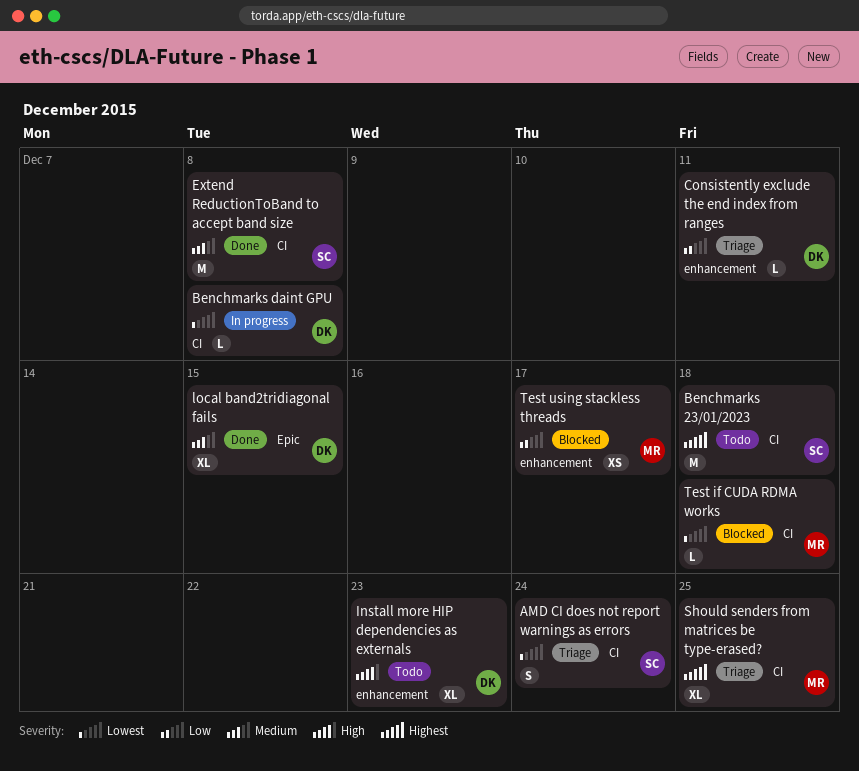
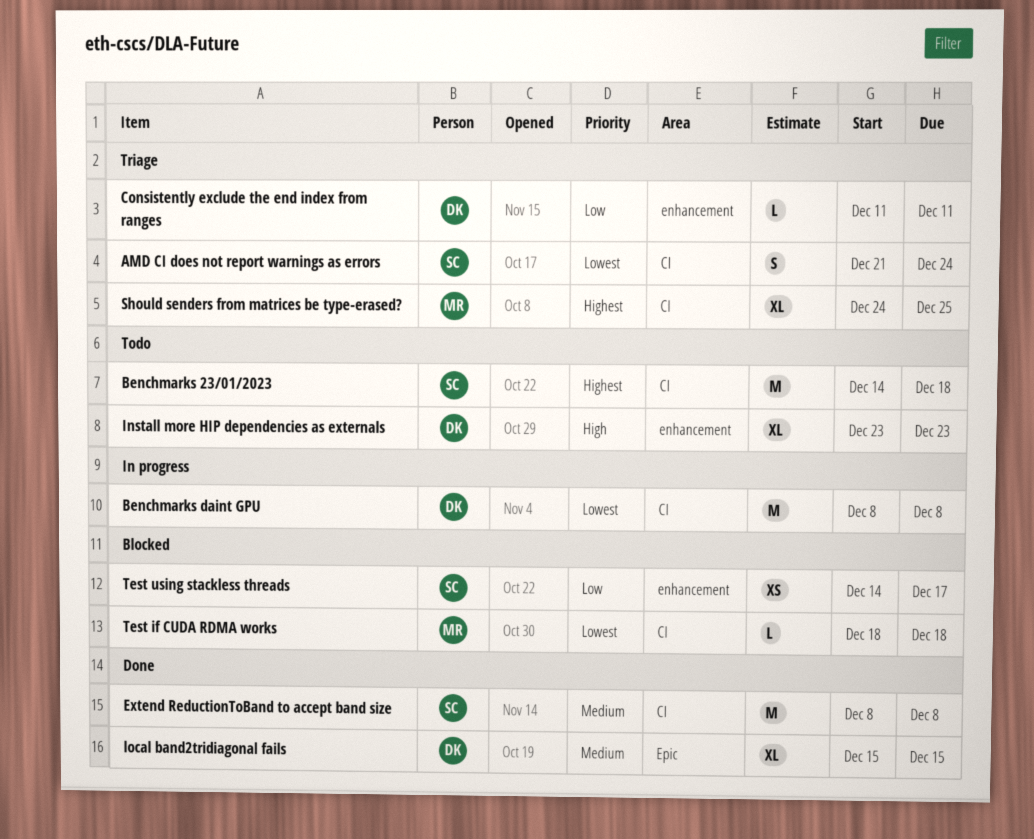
Benchmarks daint GPU, estimate: L -> M
Test using stackless threads, owner: MR -> SC

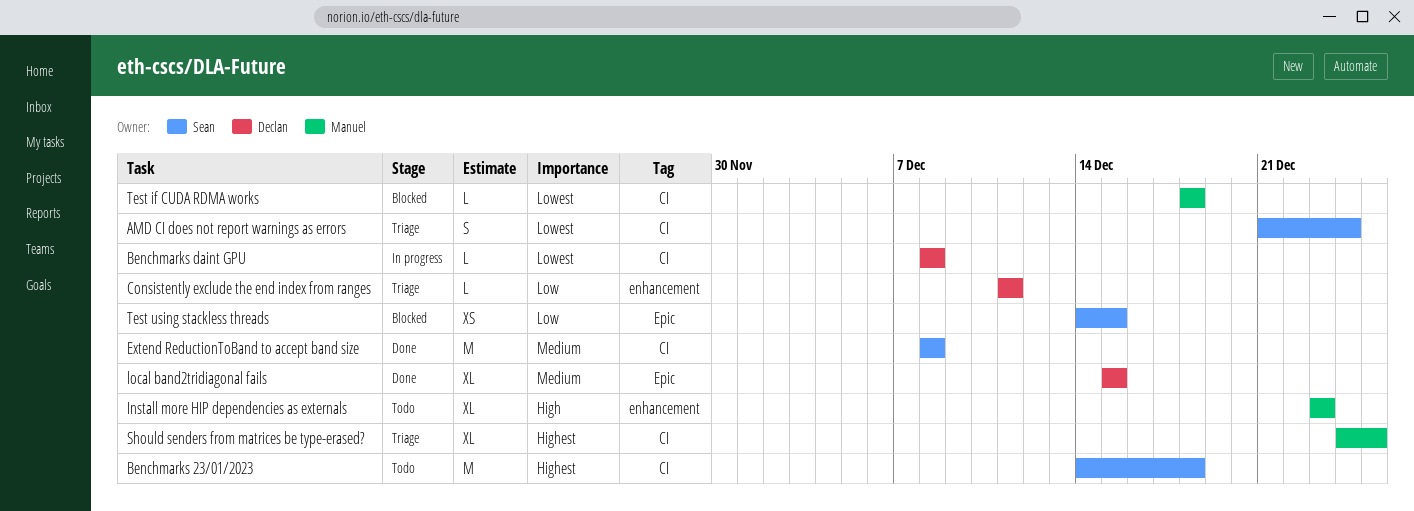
Benchmarks daint GPU, estimate: M -> L
Install more HIP dependencies as externals, owner: Declan -> Manuel
Test using stackless threads, label: enhancement -> Epic
Test using stackless threads, due: Dec 17 -> Dec 15

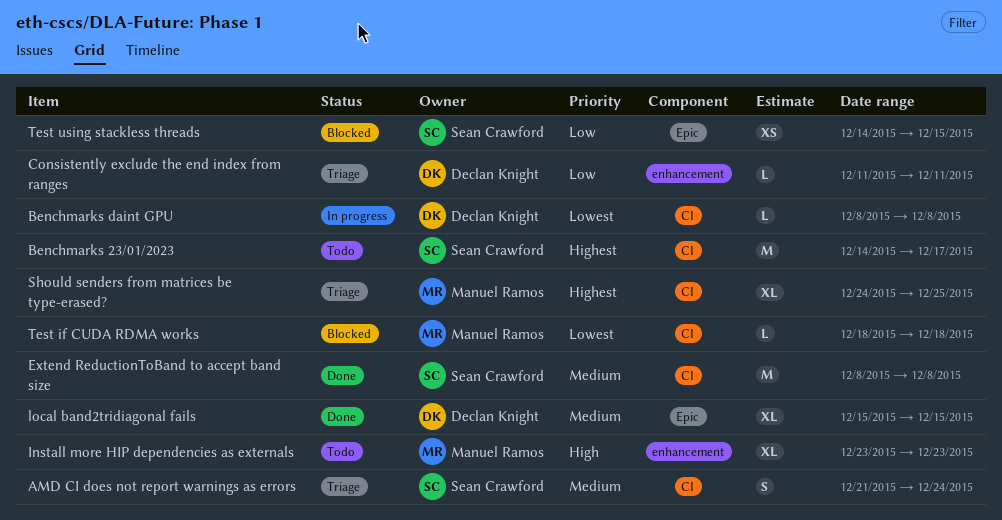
AMD CI does not report warnings as errors, priority: Lowest -> Medium
Benchmarks 23/01/2023, due: Dec 18 -> Dec 17

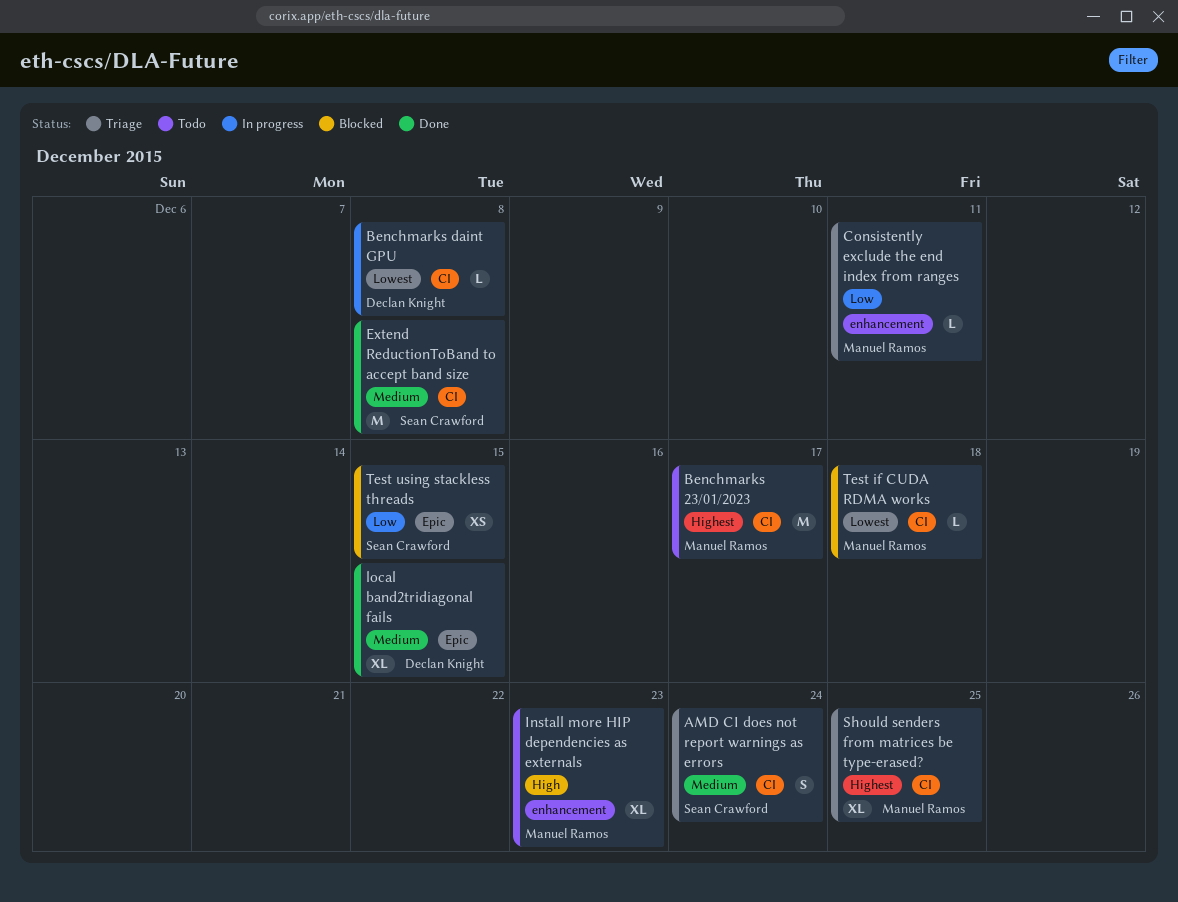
Benchmarks 23/01/2023, owner: Sean Crawford -> Manuel Ramos
Consistently exclude the end index from ranges, owner: Declan Knight -> Manuel Ramos

